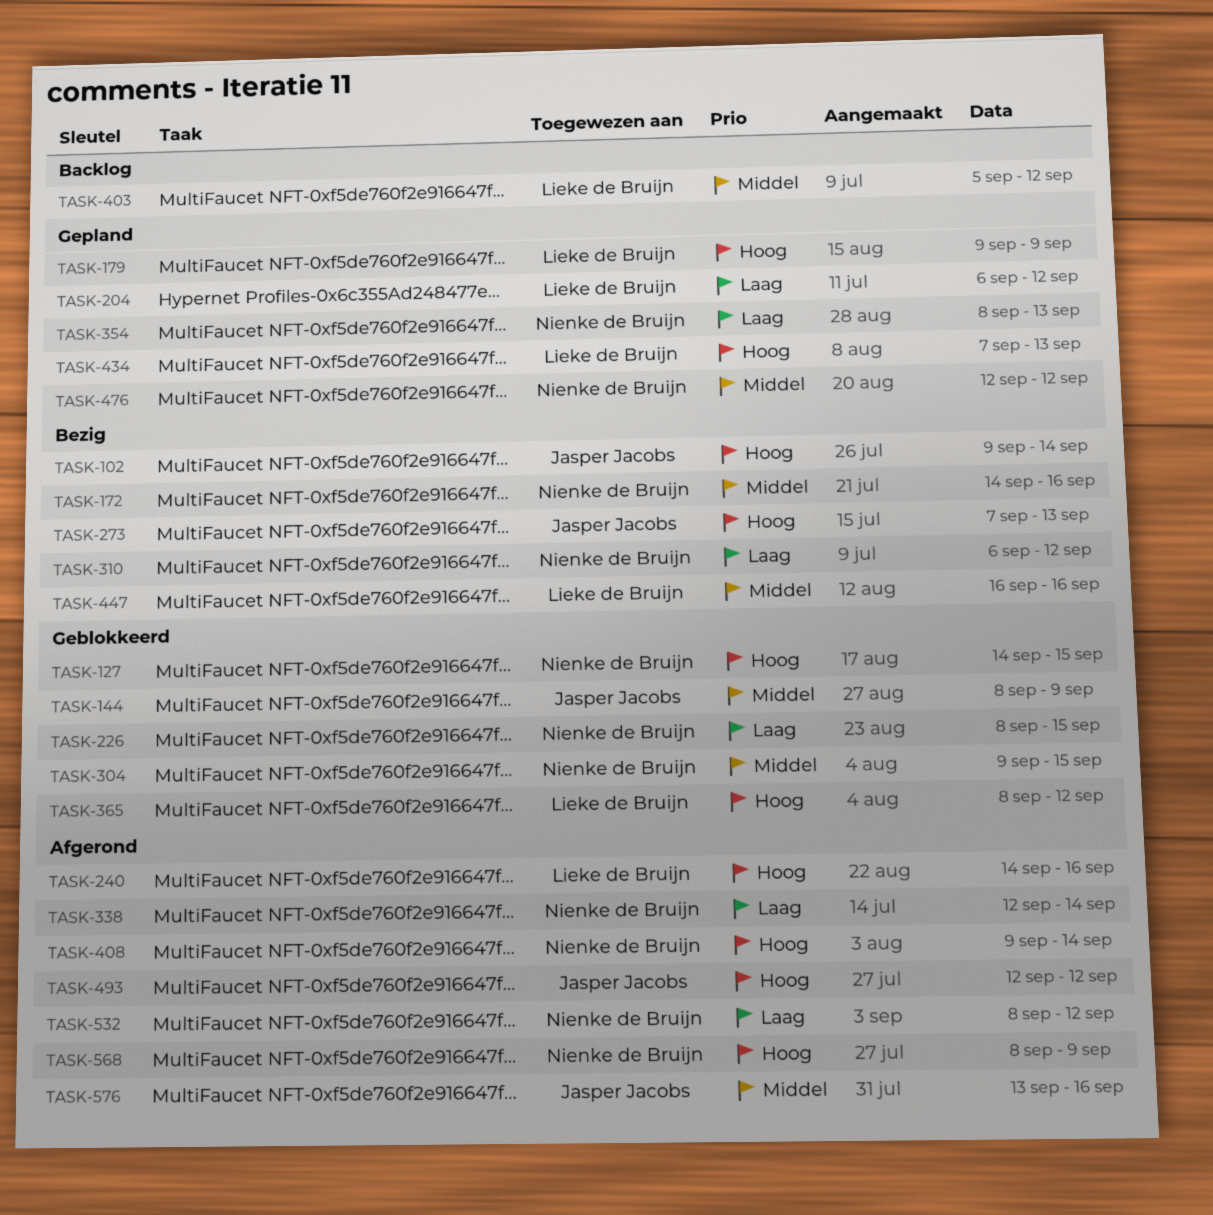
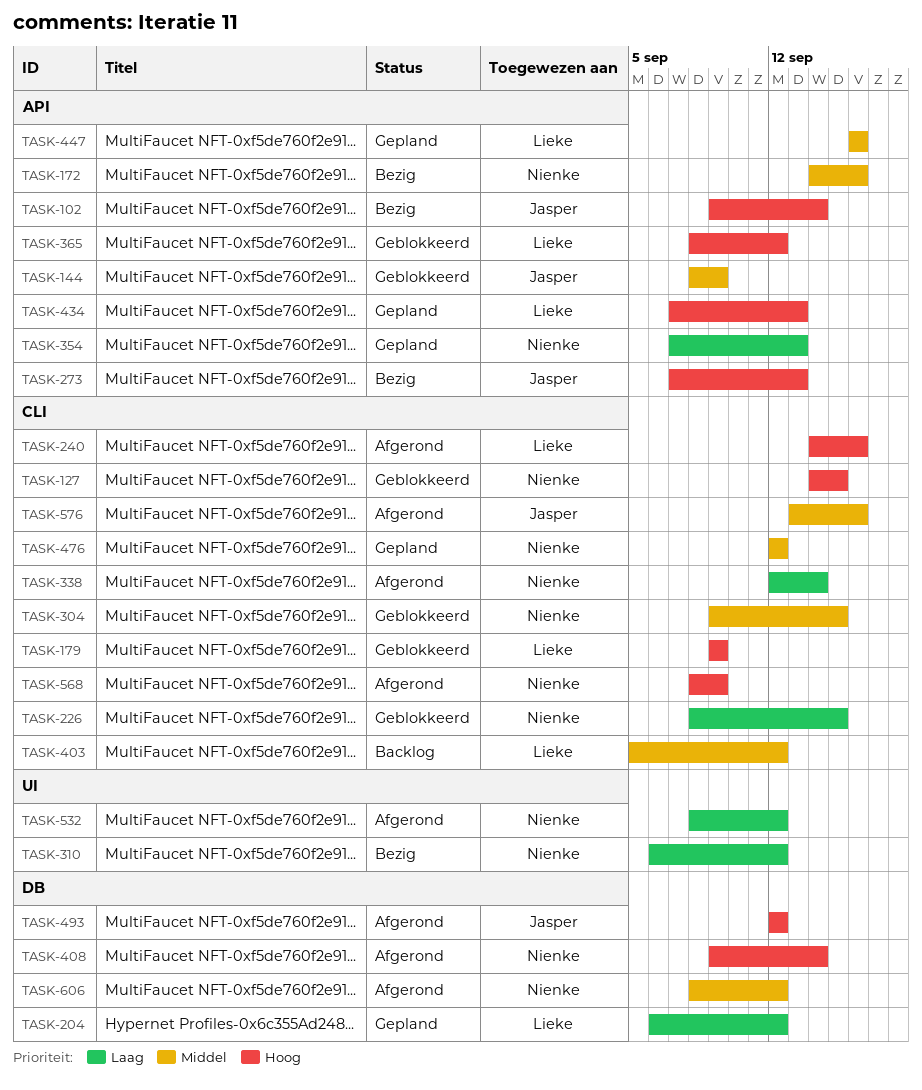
TASK-179, status: Gepland -> Geblokkeerd
TASK-354, start: Sep 8 -> Sep 7
TASK-447, status: Bezig -> Gepland
TASK-606: none -> present

